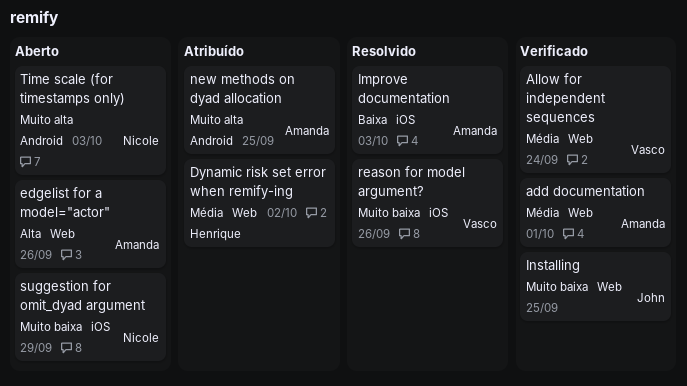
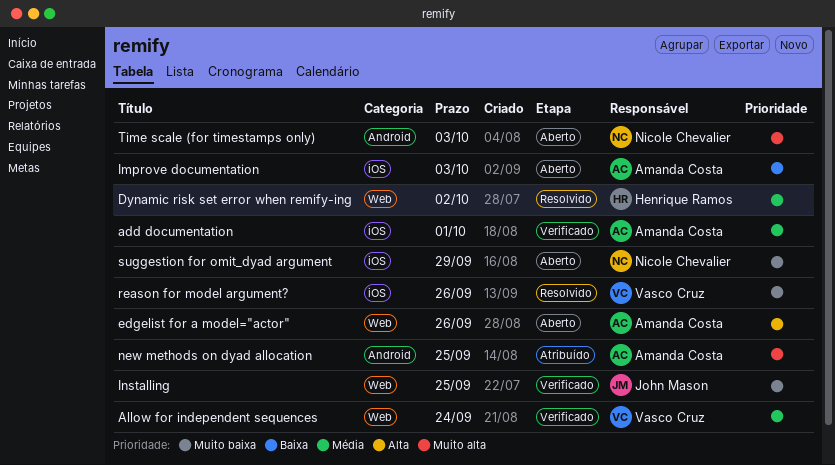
add documentation, label: Web -> iOS
Dynamic risk set error when remify-ing, status: Atribuído -> Resolvido
Improve documentation, status: Resolvido -> Aberto

